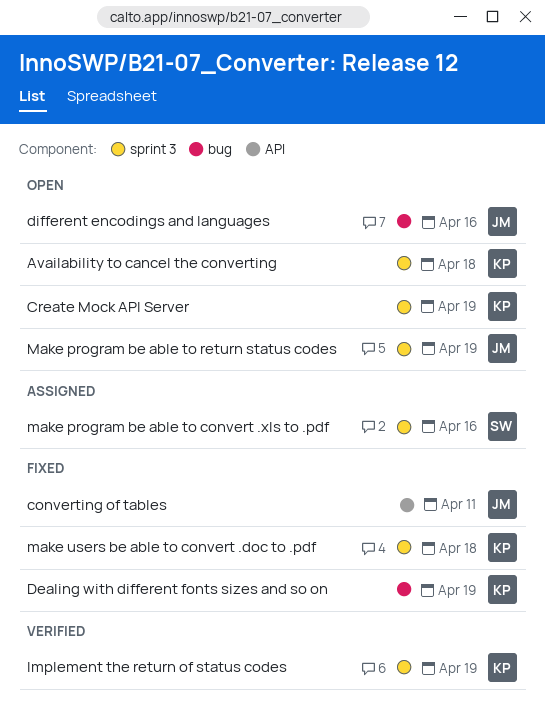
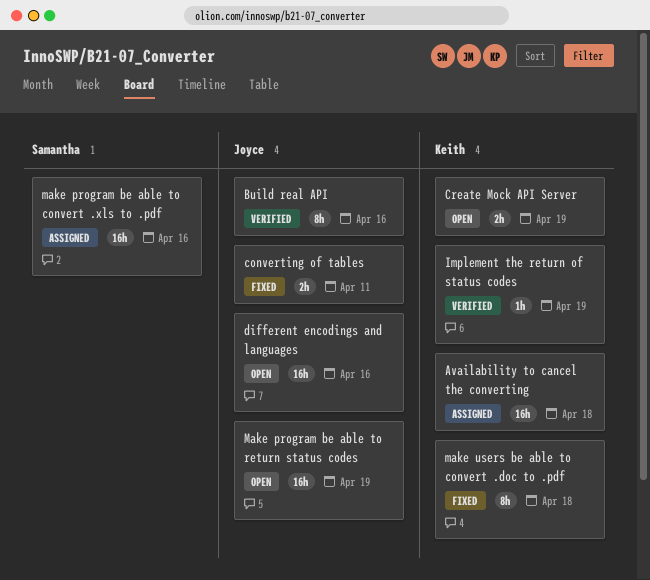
Availability to cancel the converting, status: Open -> Assigned
Build real API: none -> present
Dealing with different fonts sizes and so on: present -> none

